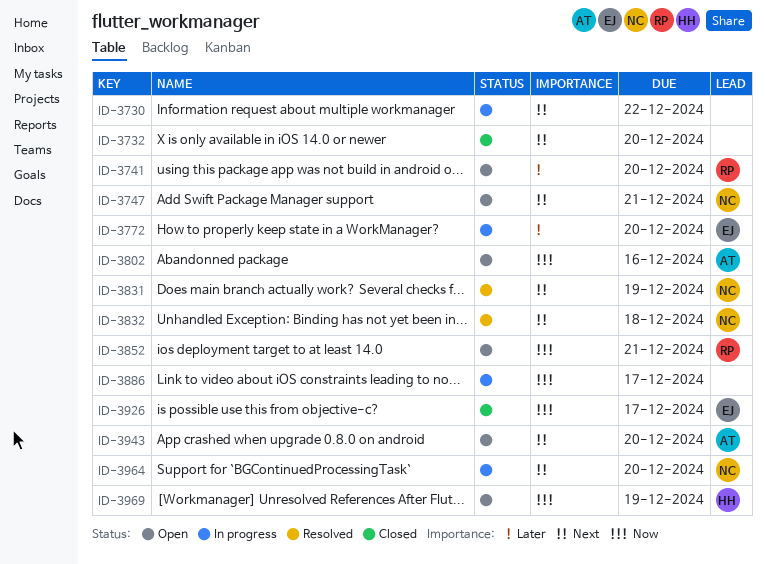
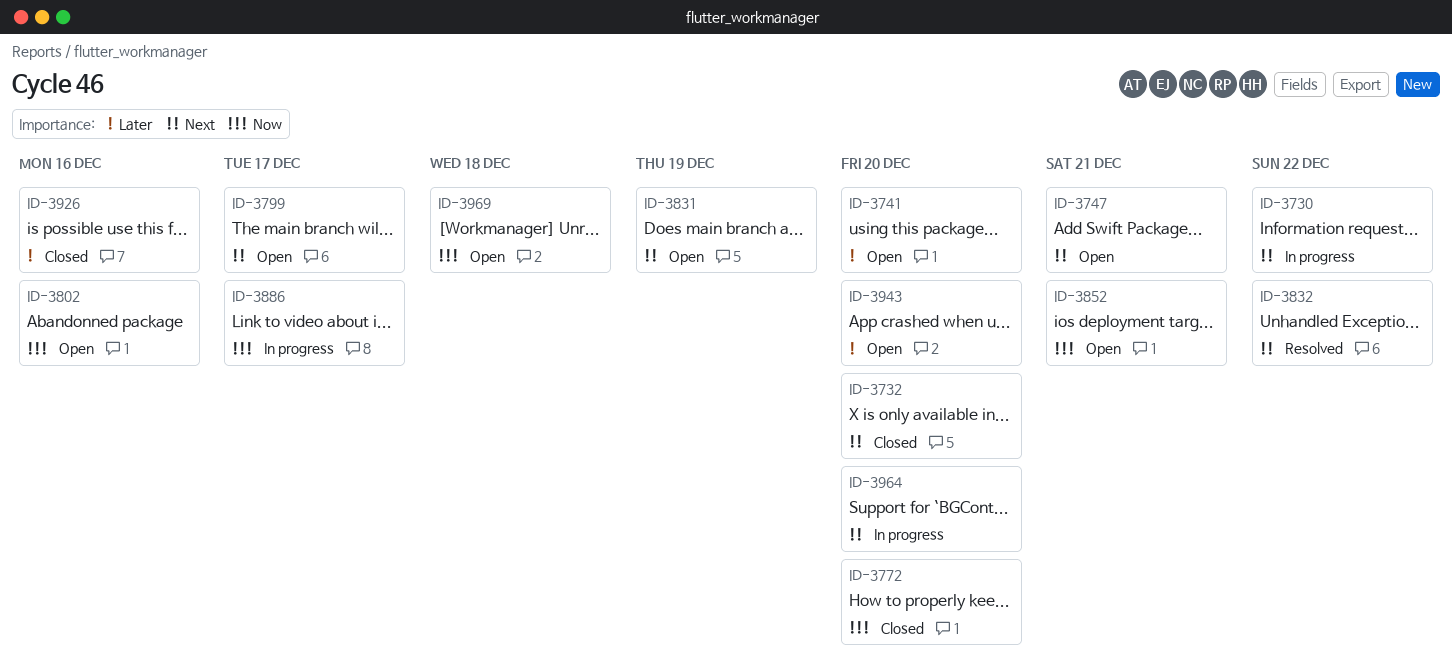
ID-3772, status: In progress -> Closed
ID-3772, priority: Later -> Now
ID-3799: none -> present
ID-3831, status: Resolved -> Open
ID-3832, due: Dec 18 -> Dec 22
ID-3926, priority: Now -> Later
ID-3926, due: Dec 17 -> Dec 16
ID-3943, priority: Next -> Later
ID-3969, due: Dec 19 -> Dec 18

